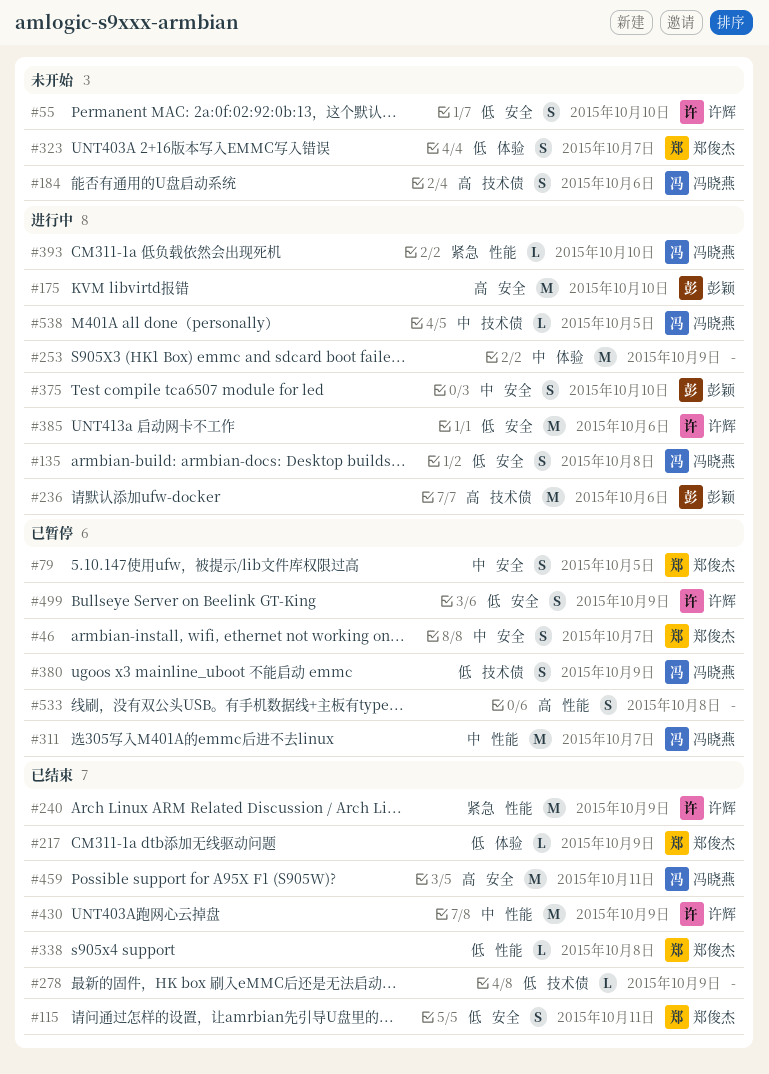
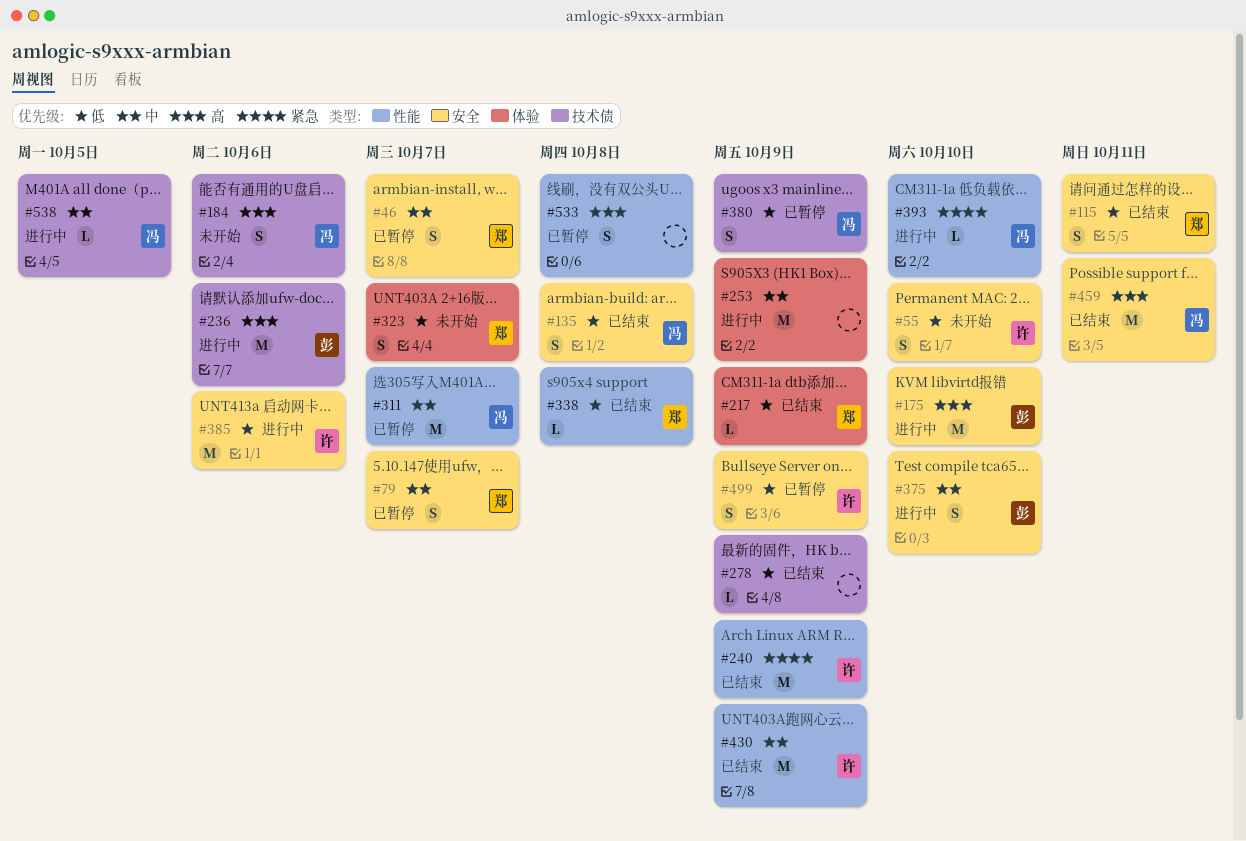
#79, due: Oct 5 -> Oct 7
#135, status: 进行中 -> 已结束

